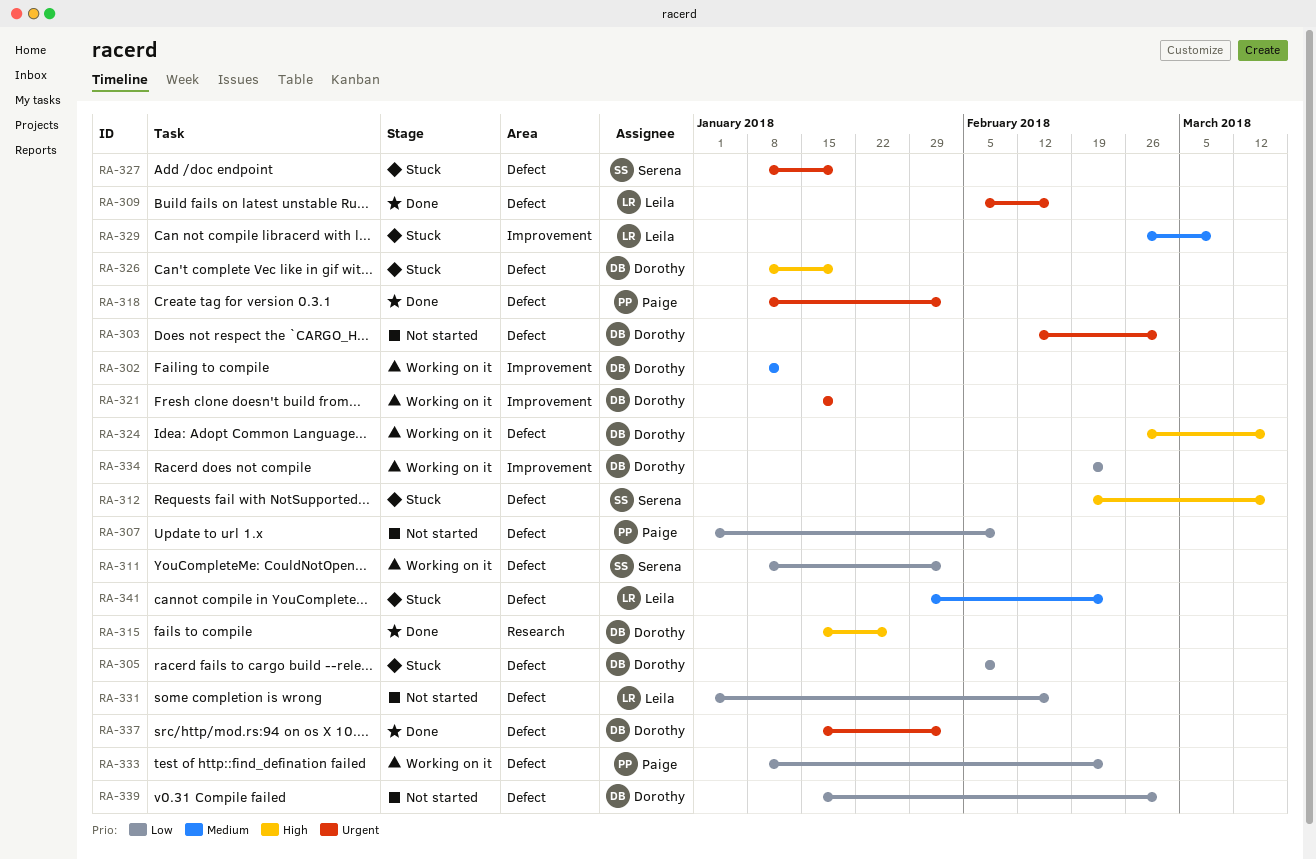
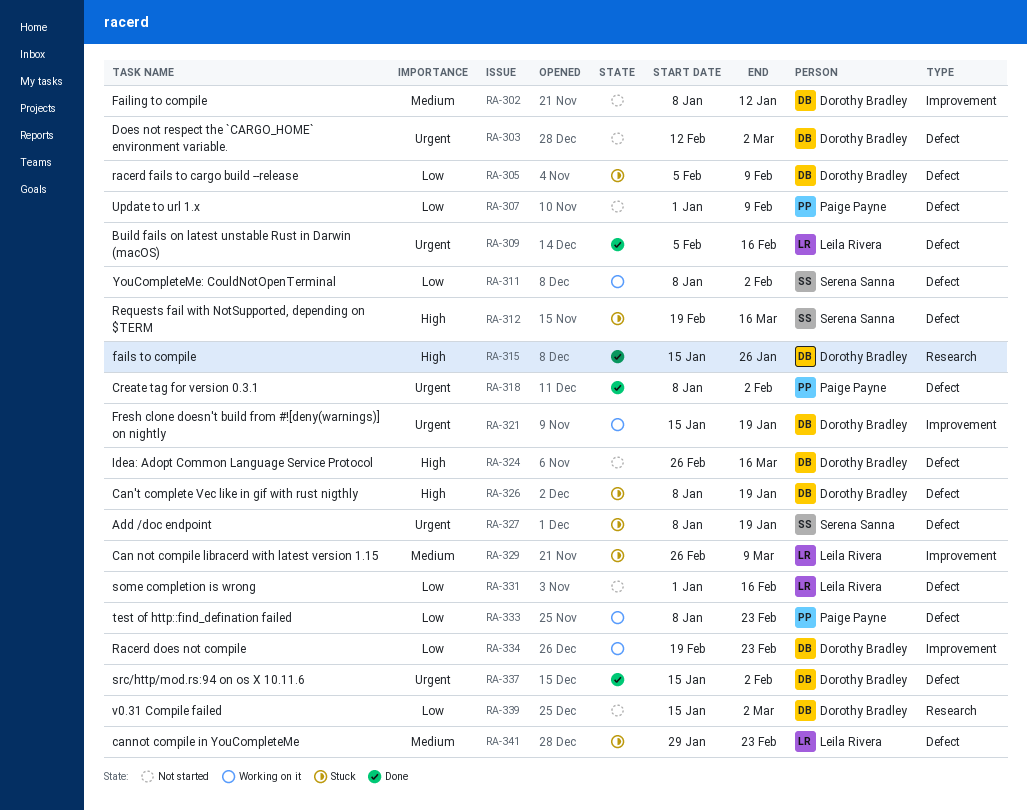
RA-302, status: Working on it -> Not started
RA-324, status: Working on it -> Not started
RA-339, label: Defect -> Research

